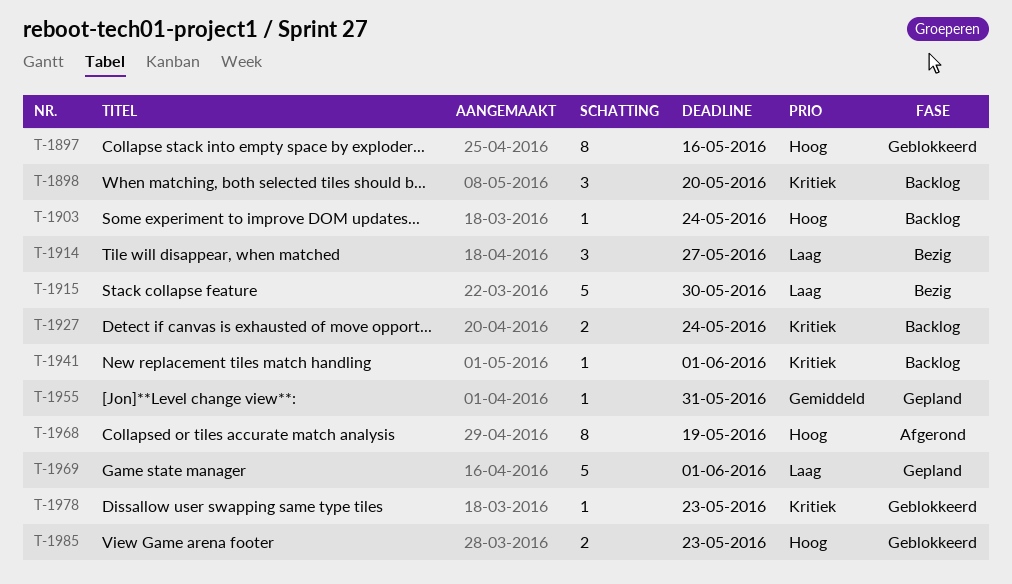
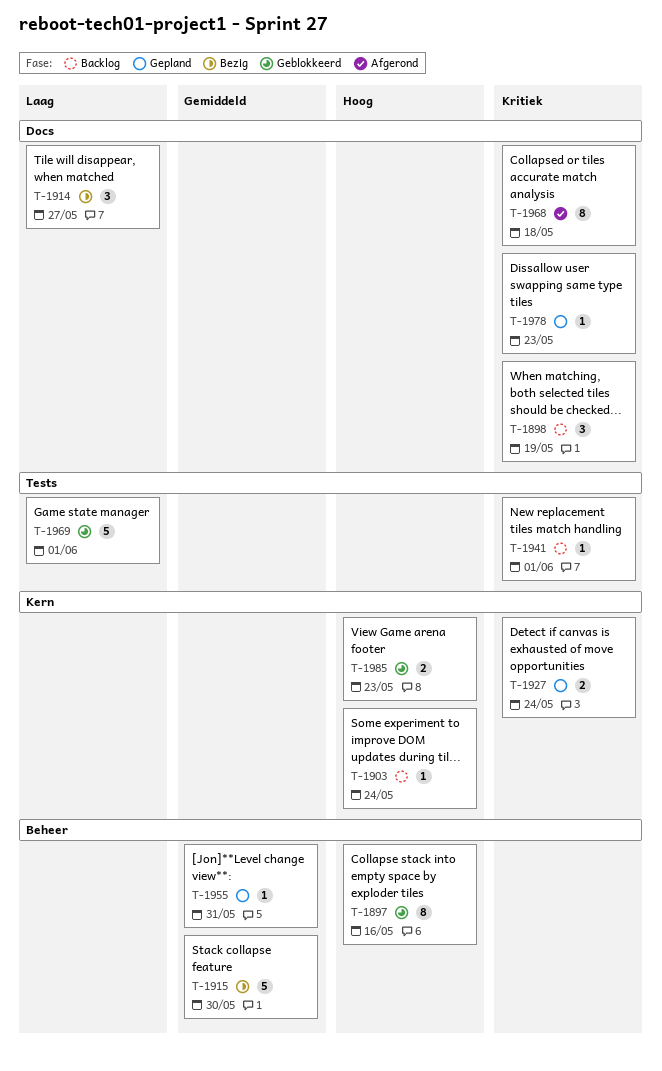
T-1898, due: May 20 -> May 19
T-1915, priority: Laag -> Gemiddeld
T-1927, status: Backlog -> Gepland
T-1968, priority: Hoog -> Kritiek
T-1968, due: May 19 -> May 18
T-1969, status: Gepland -> Geblokkeerd
T-1978, status: Geblokkeerd -> Gepland

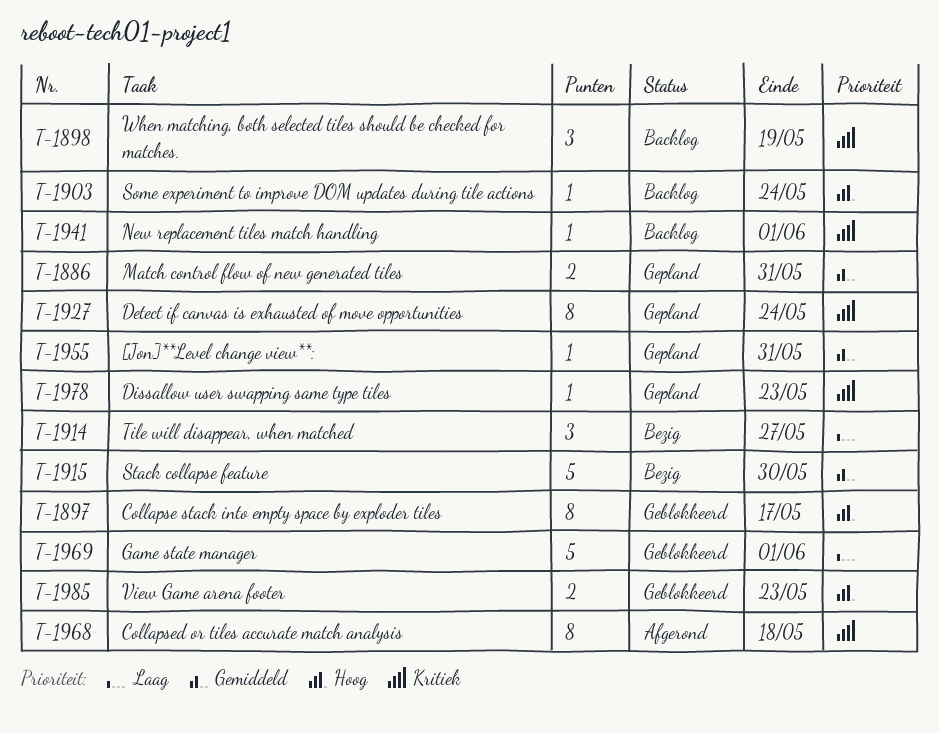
T-1886: none -> present
T-1897, due: May 16 -> May 17
T-1927, estimate: 2 -> 8

